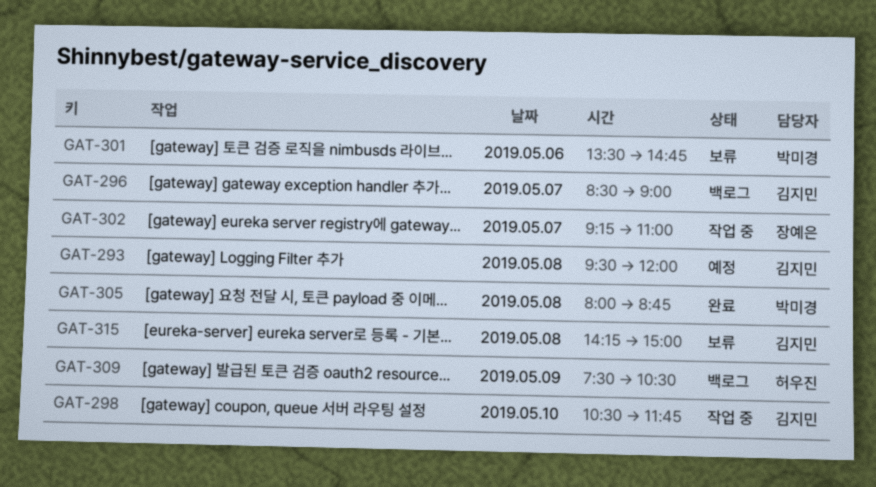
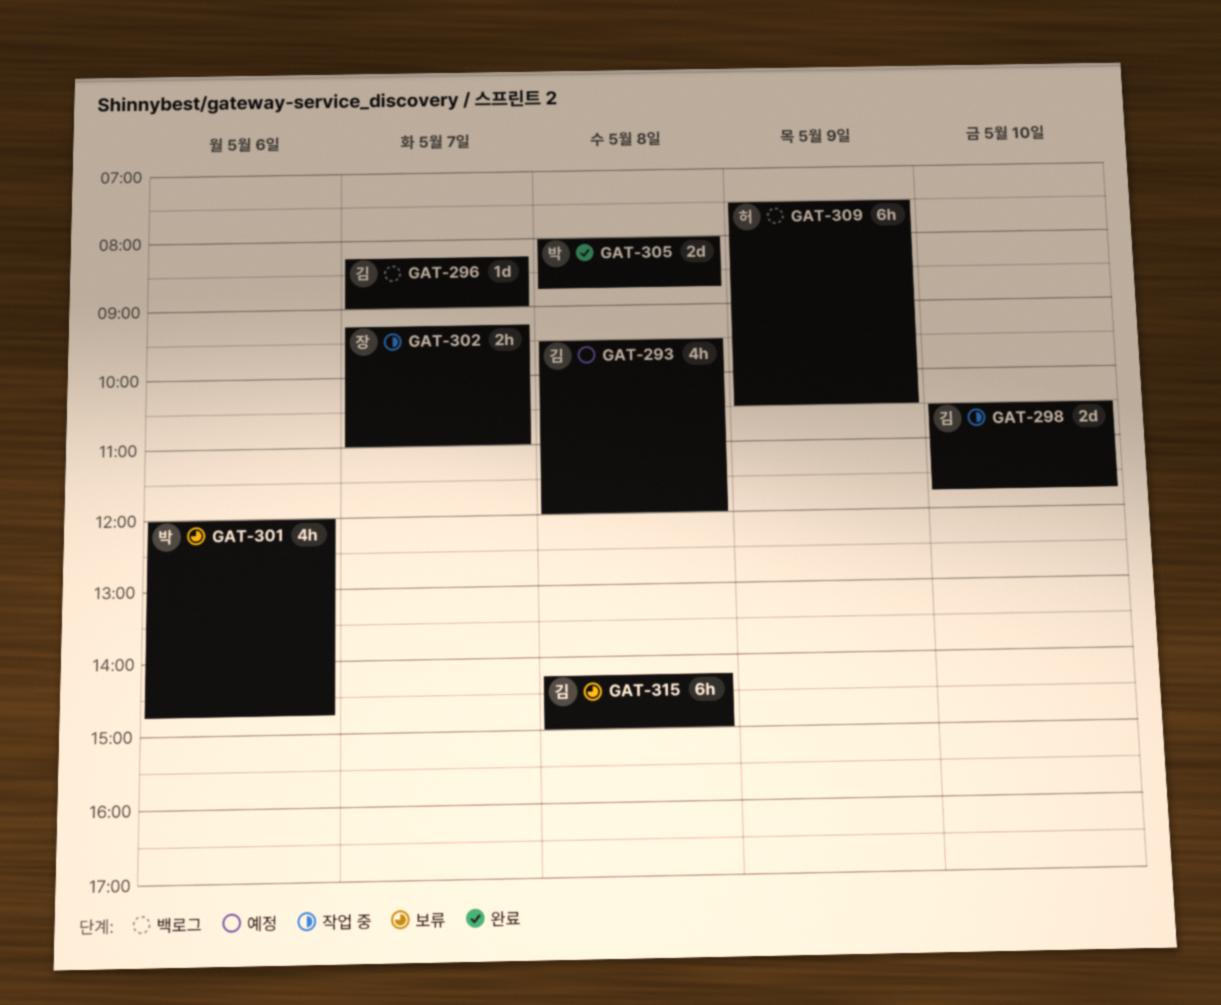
GAT-296, begins: 08:30 -> 08:15
GAT-301, begins: 13:30 -> 12:00

